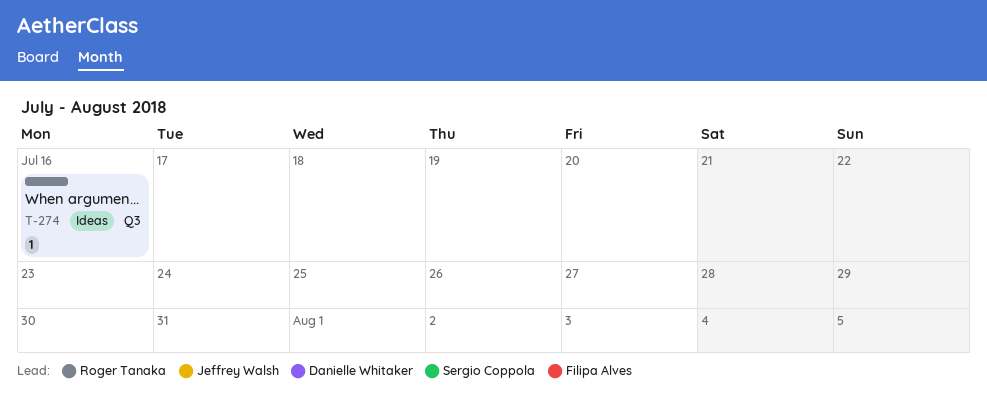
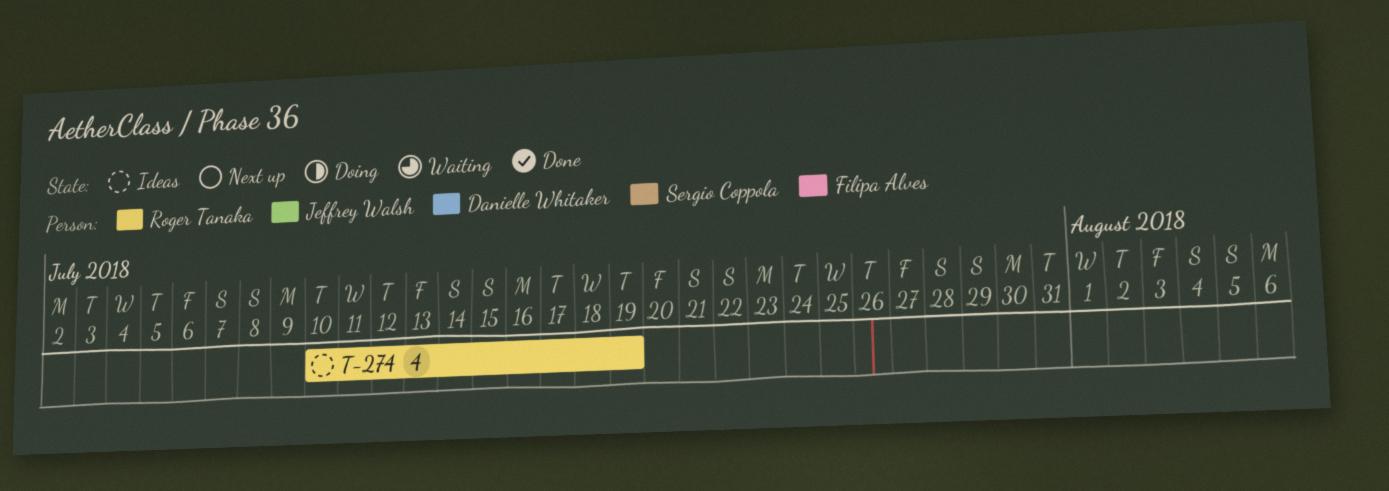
T-274, estimate: 1 -> 4
T-274, due: Jul 16 -> Jul 19

